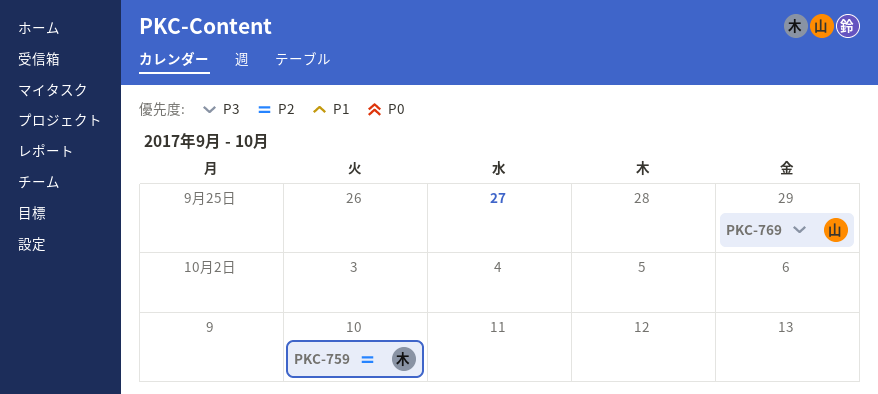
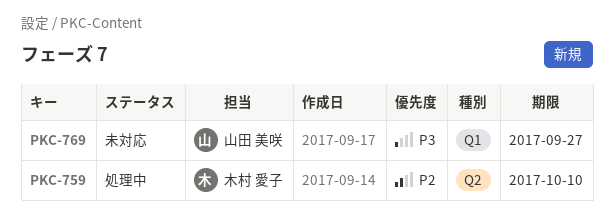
PKC-769, due: Sep 29 -> Sep 27

